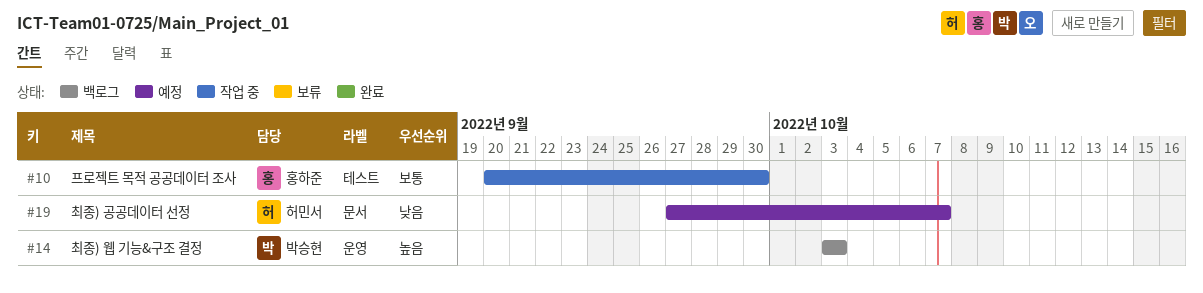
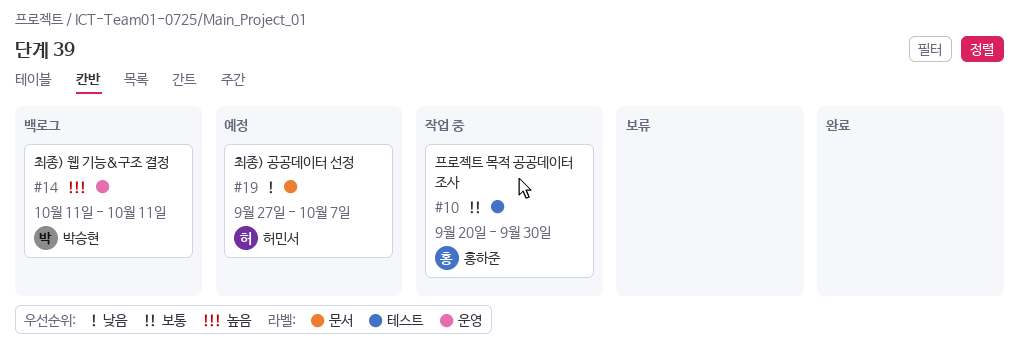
#14, start: Oct 3 -> Oct 11
#14, due: Oct 3 -> Oct 11

